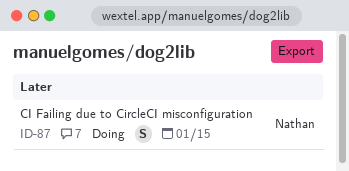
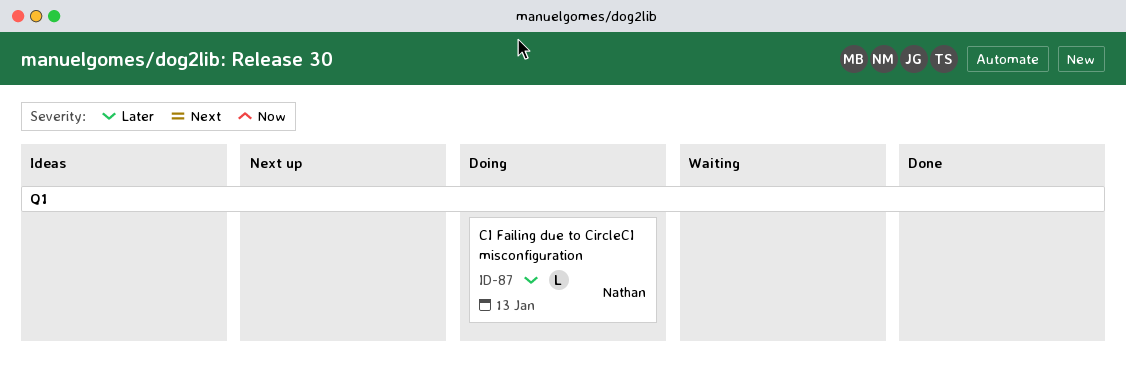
ID-87, estimate: S -> L
ID-87, due: Jan 15 -> Jan 13

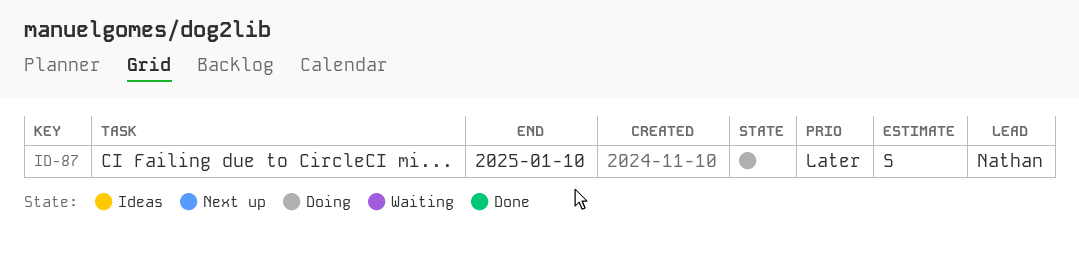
ID-87, estimate: L -> S
ID-87, due: Jan 13 -> Jan 10

